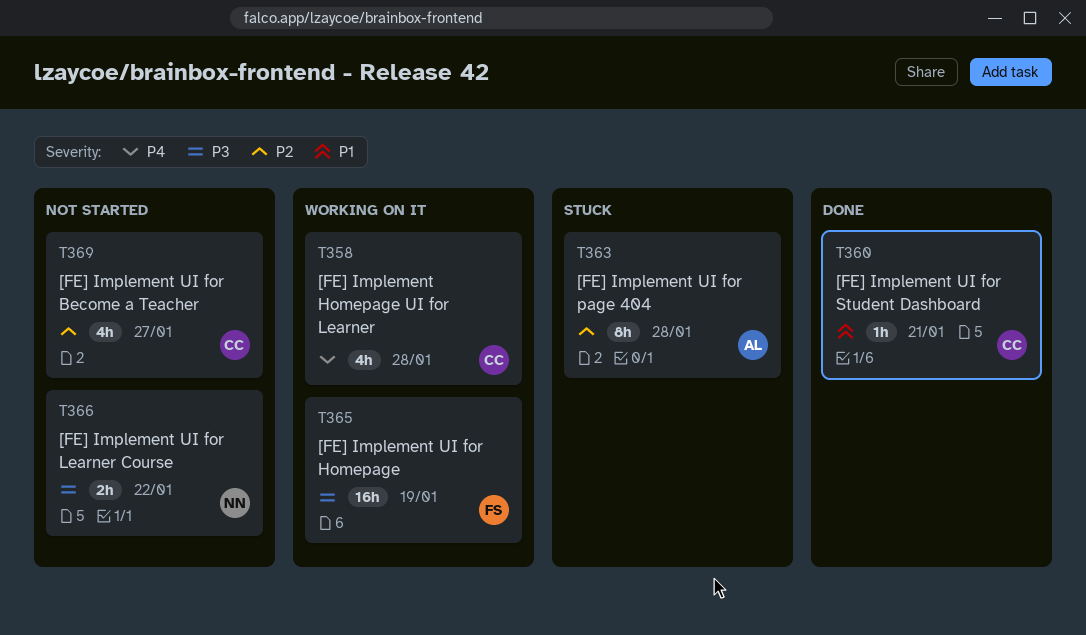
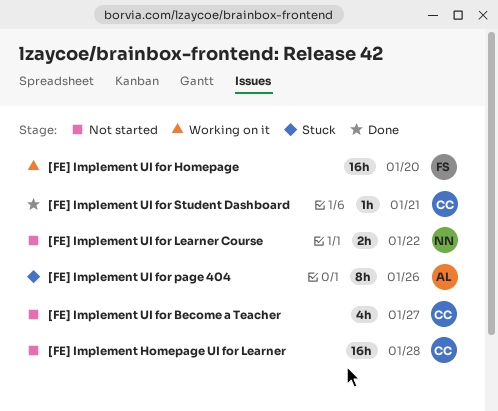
[FE] Implement Homepage UI for Learner, status: Working on it -> Not started
[FE] Implement Homepage UI for Learner, estimate: 4h -> 16h
[FE] Implement UI for Homepage, due: Jan 19 -> Jan 20
[FE] Implement UI for page 404, due: Jan 28 -> Jan 26

